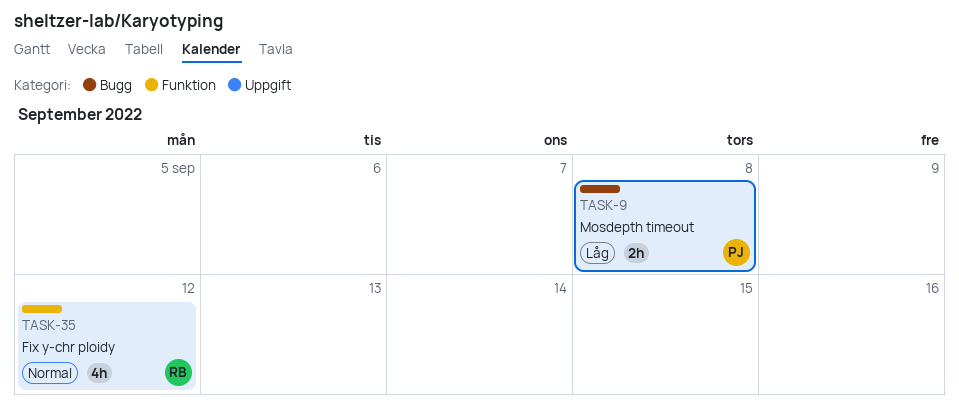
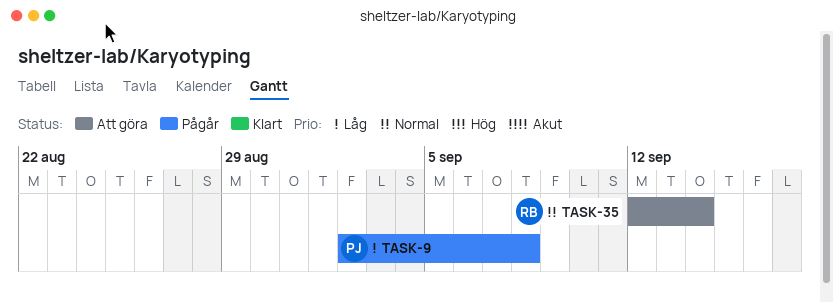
TASK-35, due: Sep 12 -> Sep 14

